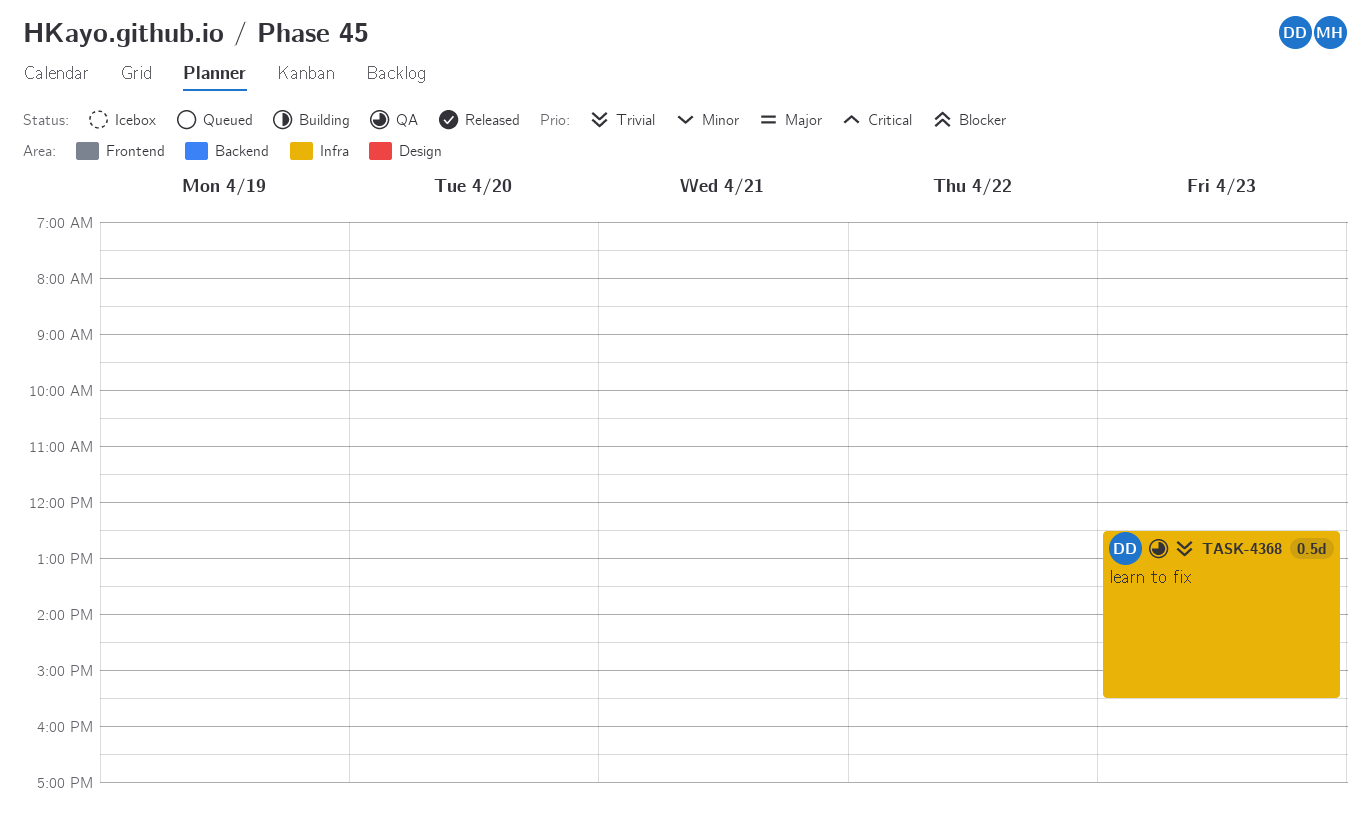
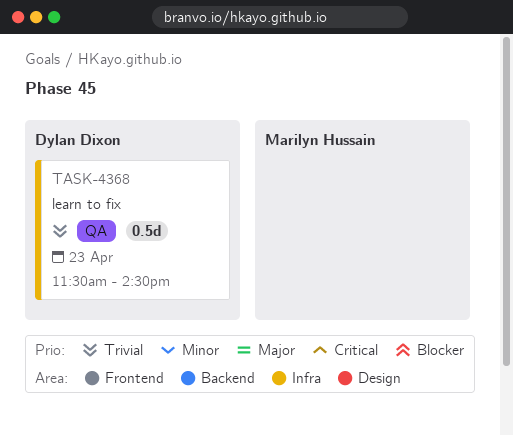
TASK-4368, begins: 12:30 -> 11:30
TASK-4368, ends: 15:30 -> 14:30

